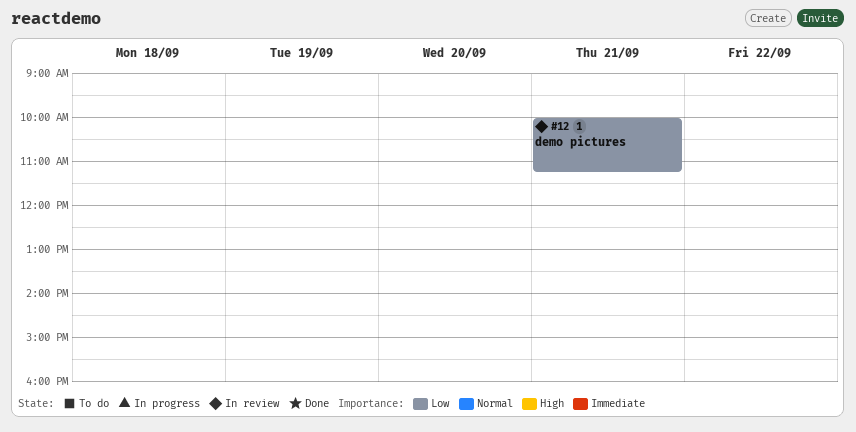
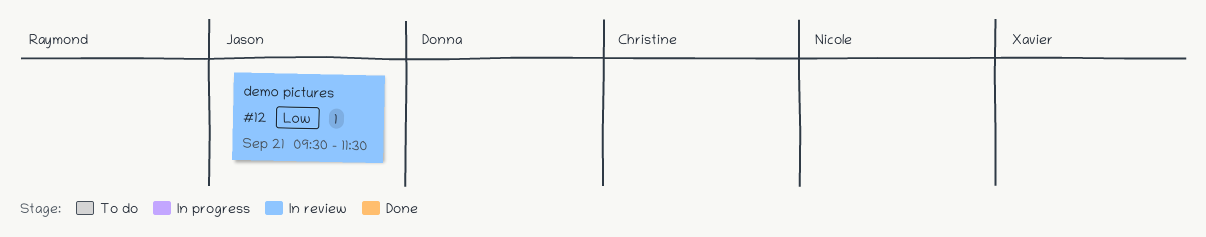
#12, begins: 10:00 -> 09:30
#12, ends: 11:15 -> 11:30

